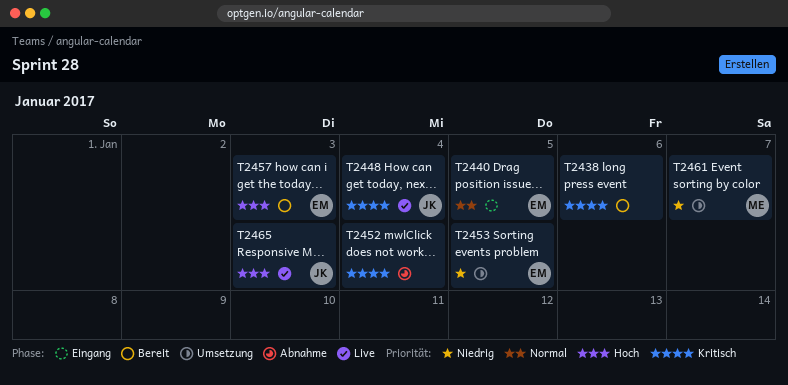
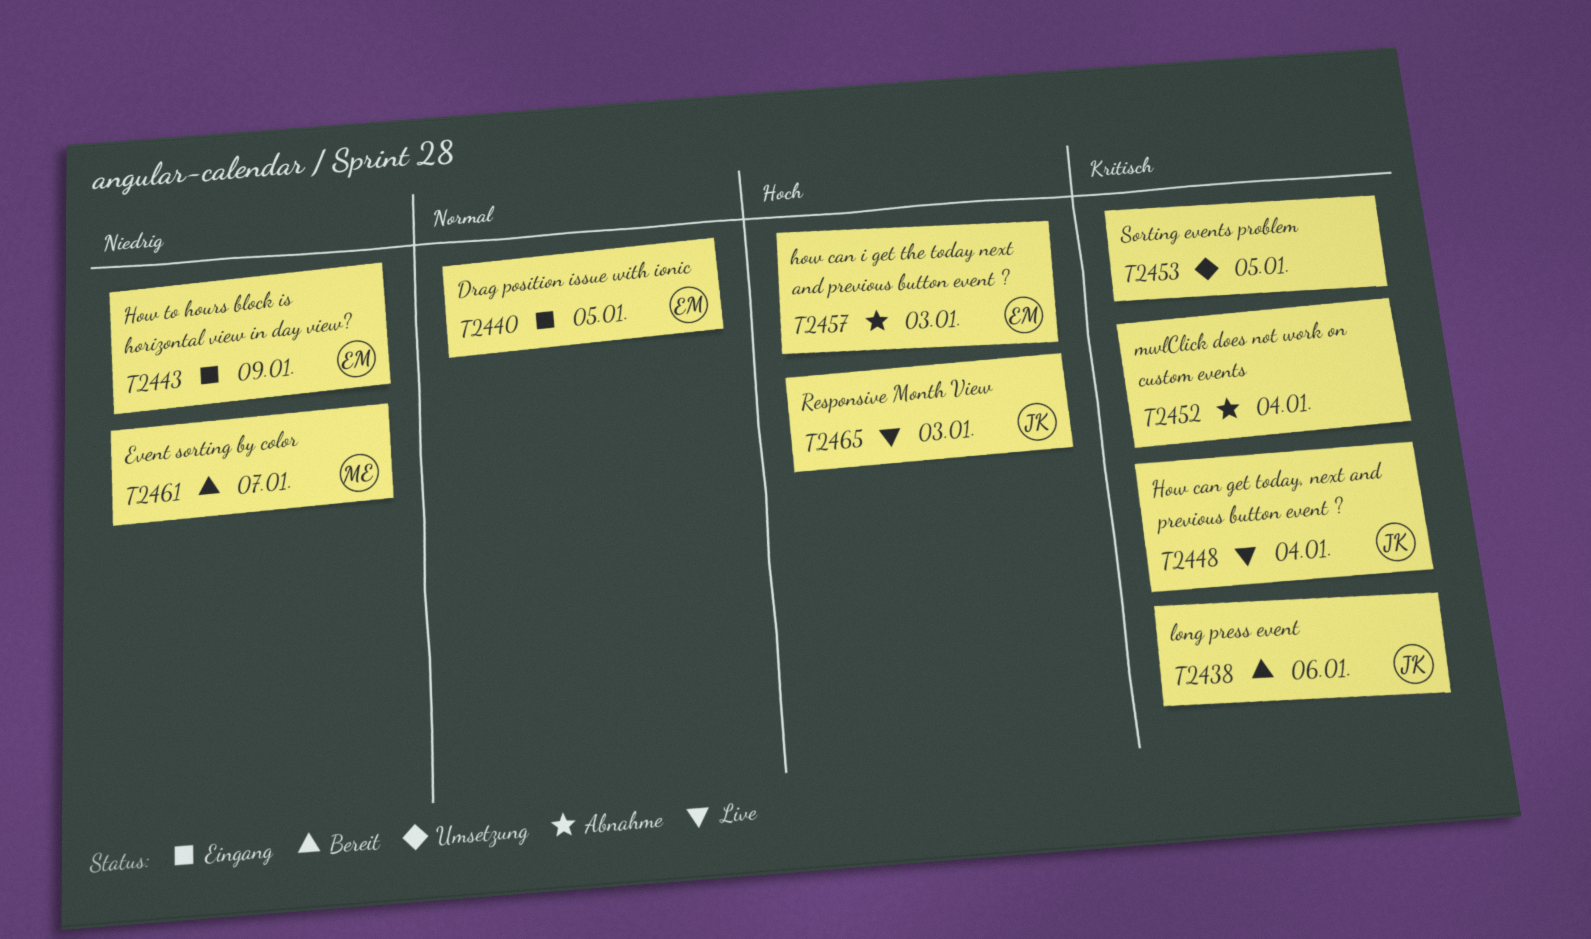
T2438, owner: none -> JK
T2443: none -> present
T2453, owner: EM -> none
T2453, priority: Niedrig -> Kritisch
T2457, status: Bereit -> Abnahme
T2461, status: Umsetzung -> Bereit

